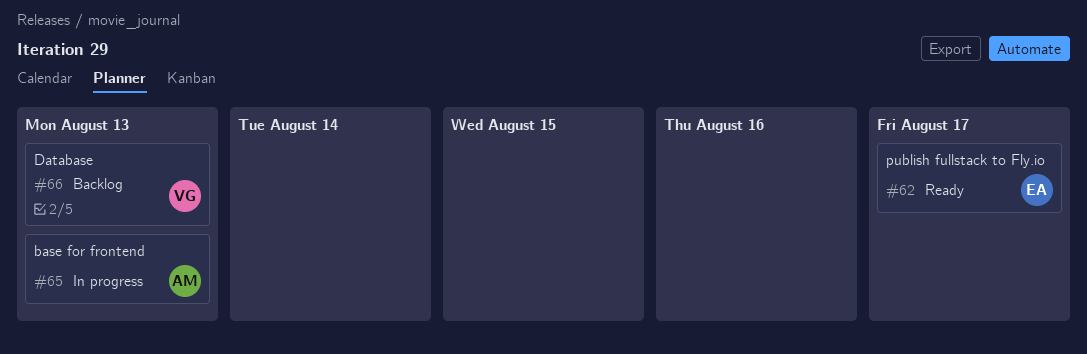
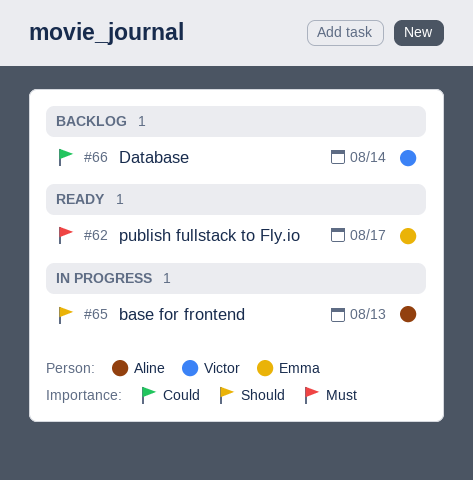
#66, due: Aug 13 -> Aug 14

